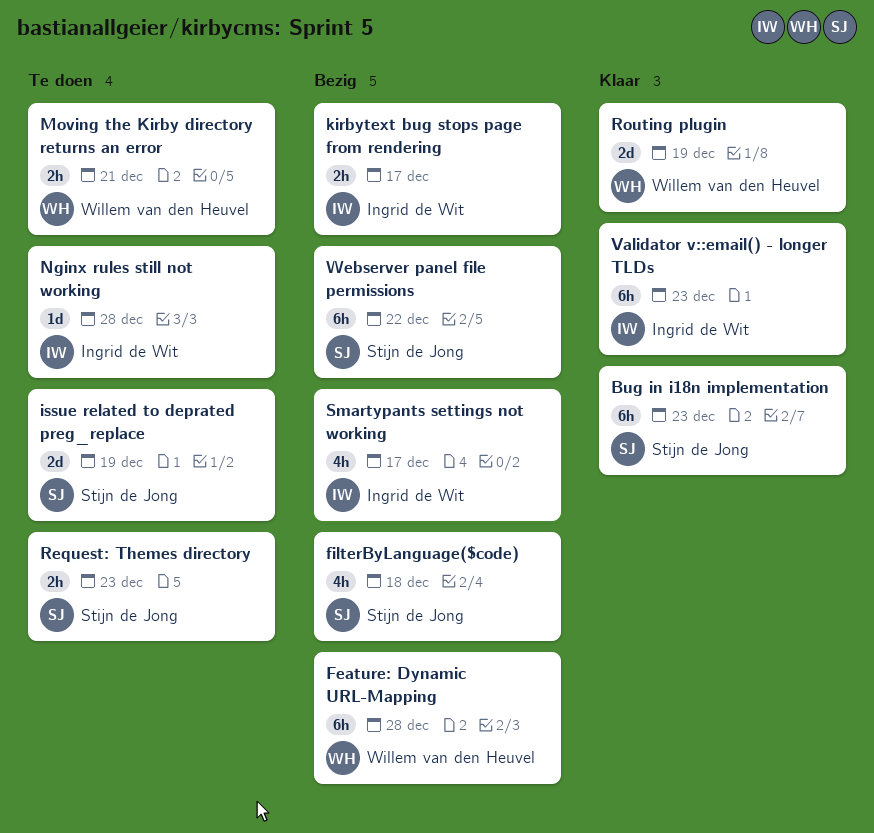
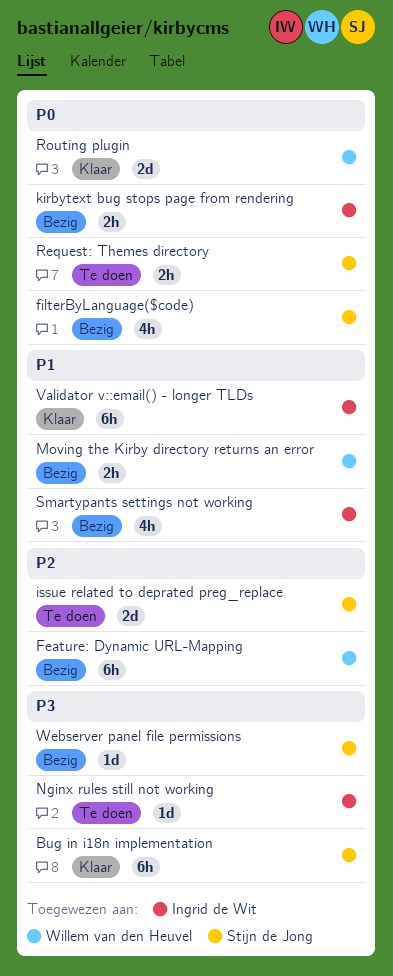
Moving the Kirby directory returns an error, status: Te doen -> Bezig
Webserver panel file permissions, estimate: 6h -> 1d

